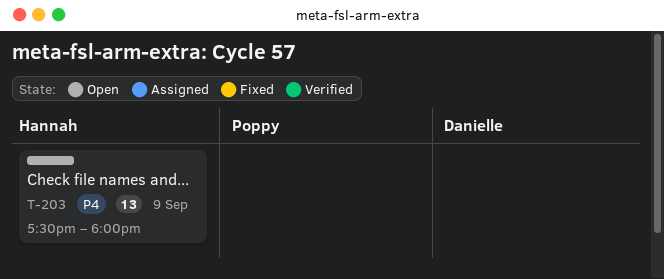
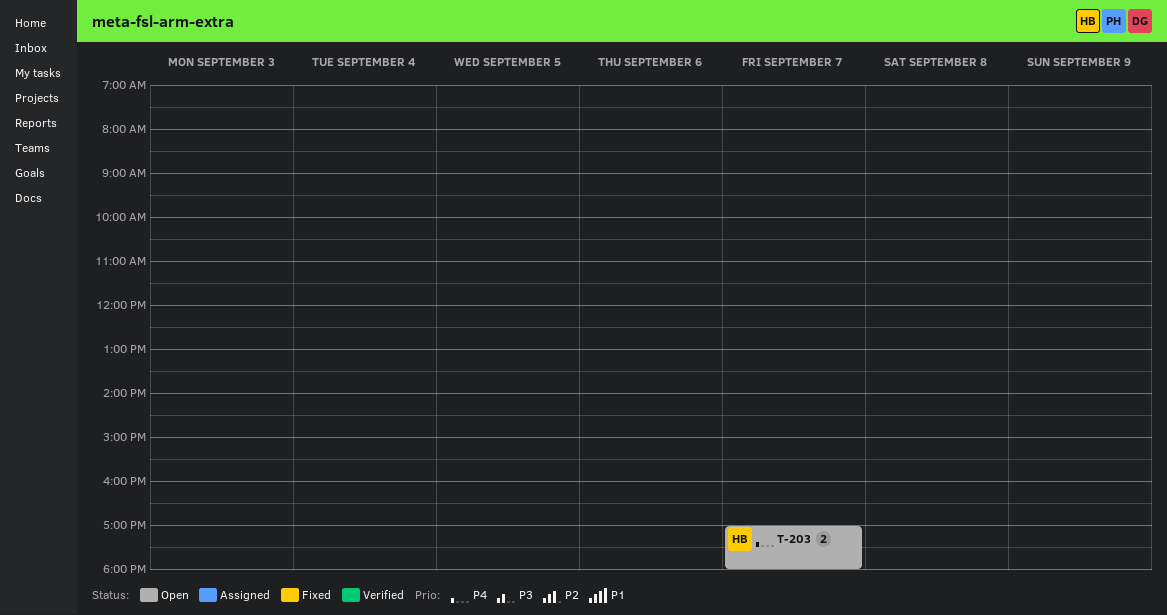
T-203, estimate: 13 -> 2
T-203, day: Sep 9 -> Sep 7
T-203, begins: 17:30 -> 17:00

